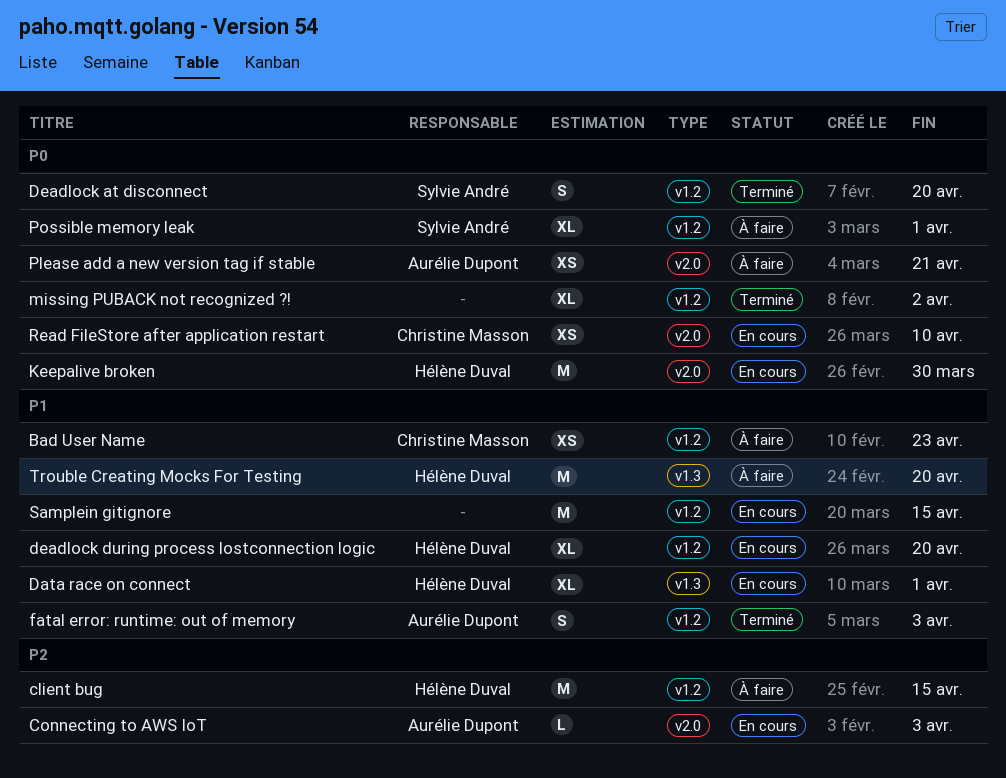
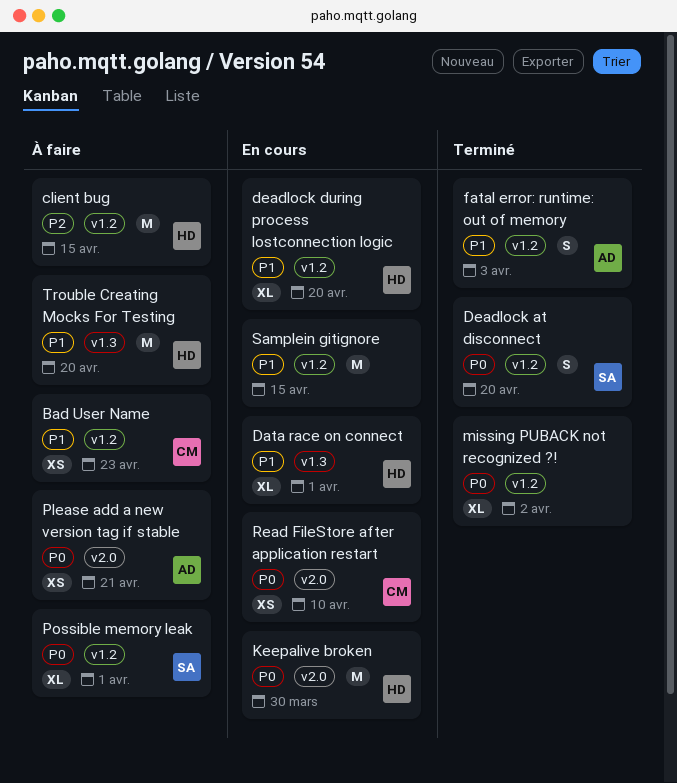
Connecting to AWS IoT: present -> none

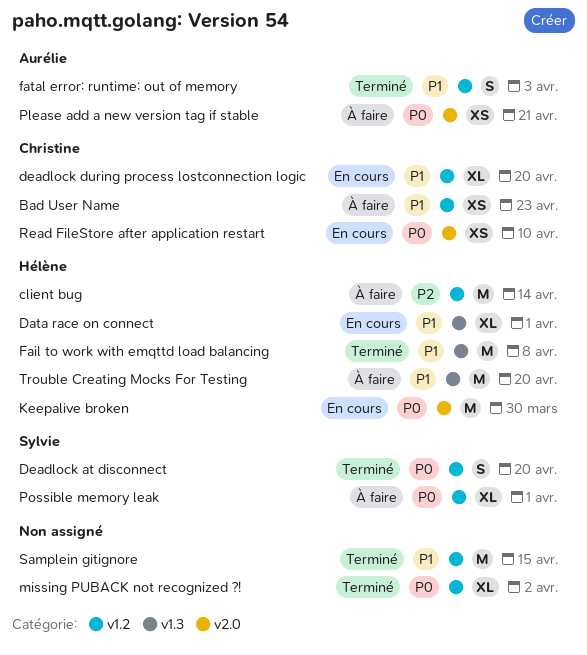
client bug, due: Apr 15 -> Apr 14
deadlock during process lostconnection logic, owner: Hélène -> Christine
Fail to work with emqttd load balancing: none -> present
Samplein gitignore, status: En cours -> Terminé

